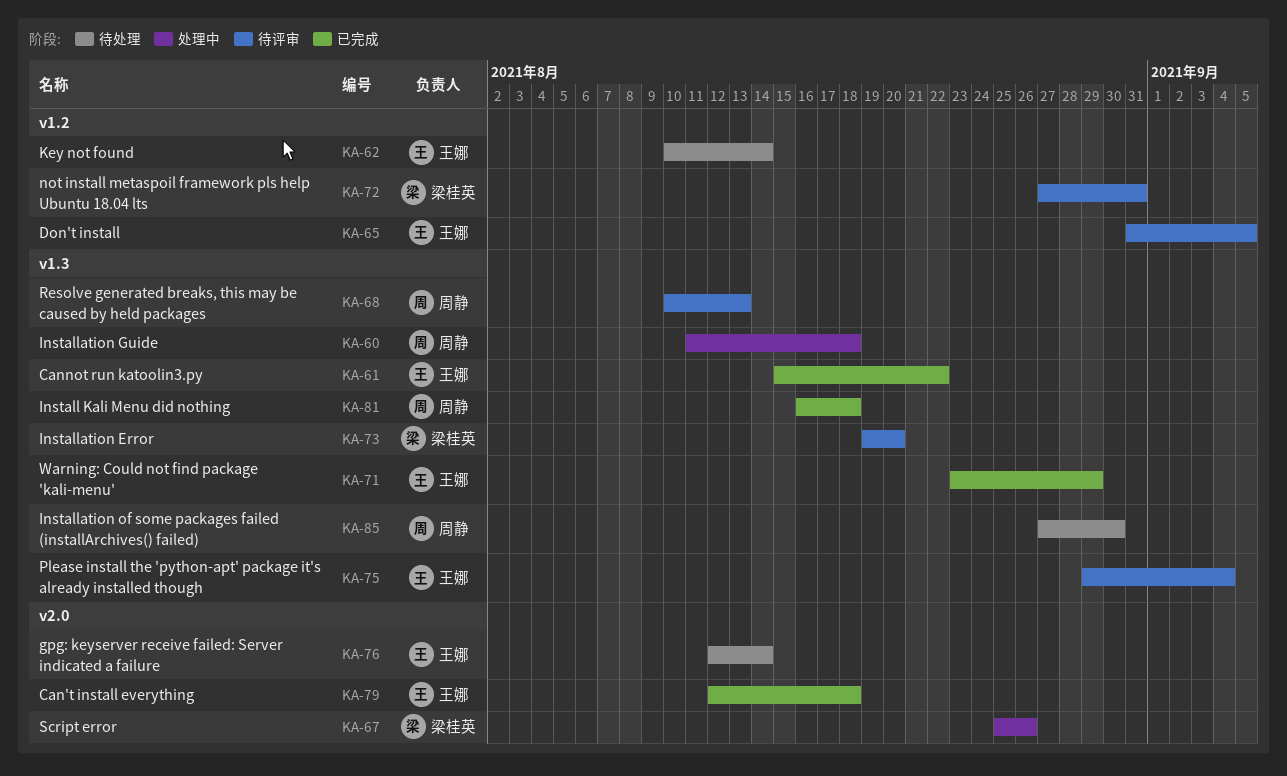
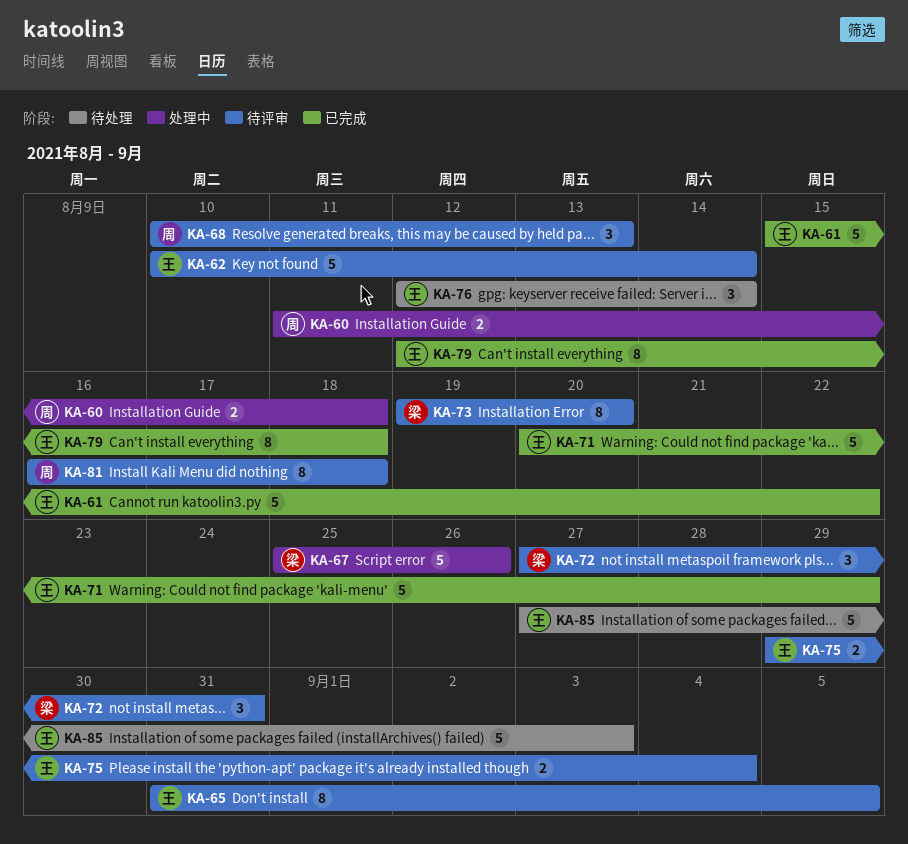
KA-62, status: 待处理 -> 待评审
KA-71, start: Aug 23 -> Aug 20
KA-81, status: 已完成 -> 待评审
KA-85, owner: 周静 -> 王娜
KA-85, due: Aug 30 -> Sep 3

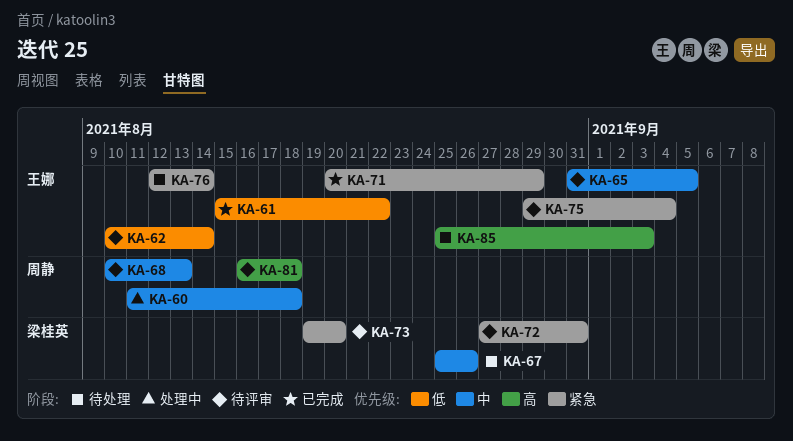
KA-67, status: 处理中 -> 待处理
KA-79: present -> none
KA-85, start: Aug 27 -> Aug 25

